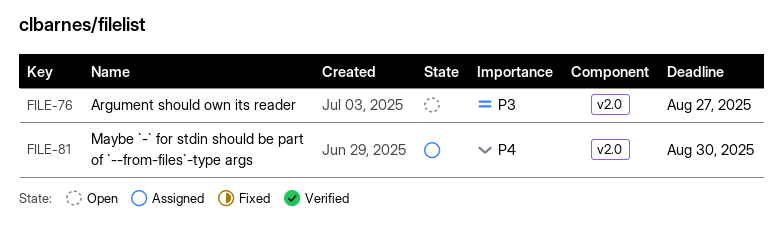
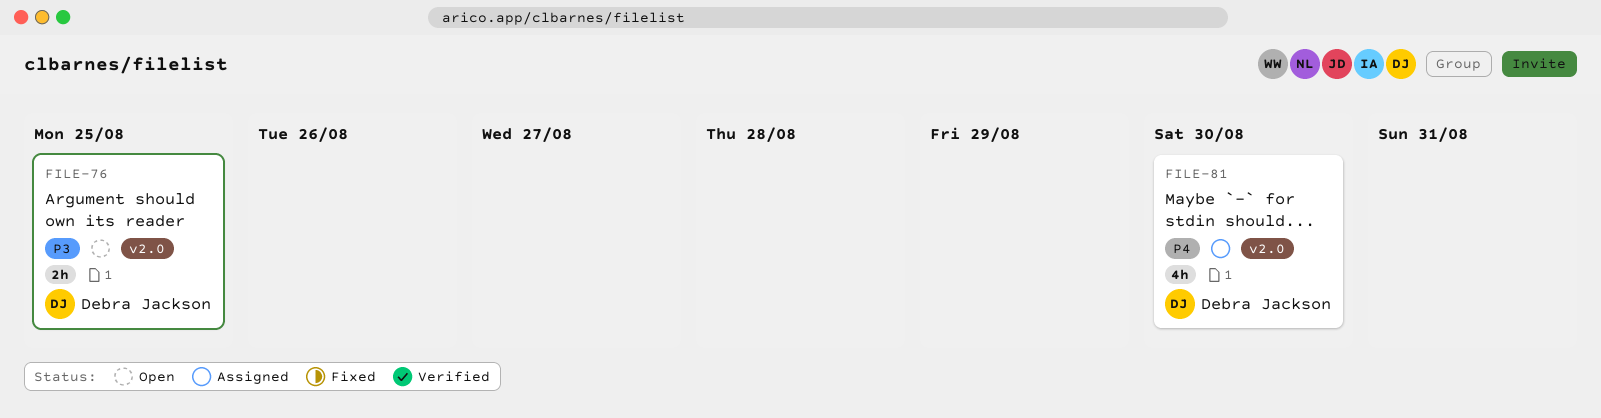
FILE-76, due: Aug 27 -> Aug 25

